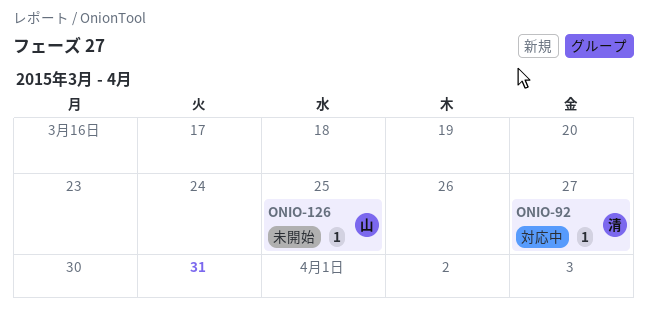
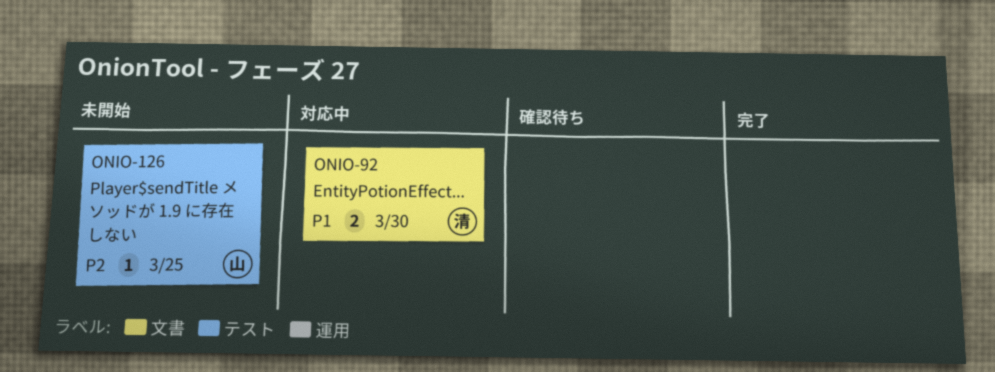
ONIO-92, estimate: 1 -> 2
ONIO-92, due: Mar 27 -> Mar 30

